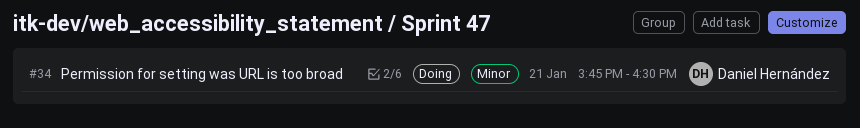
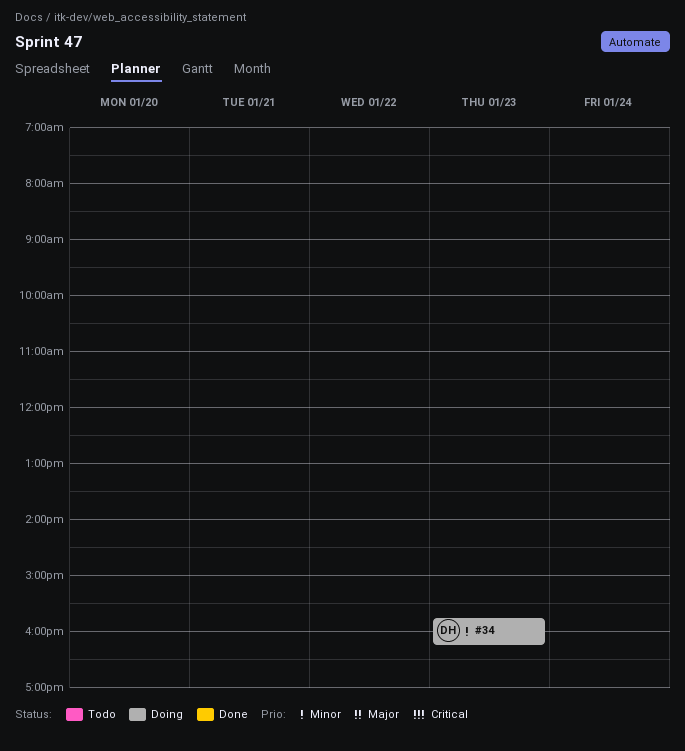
#34, day: Jan 21 -> Jan 23
#34, ends: 16:30 -> 16:15

